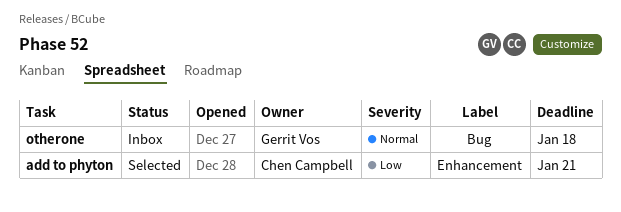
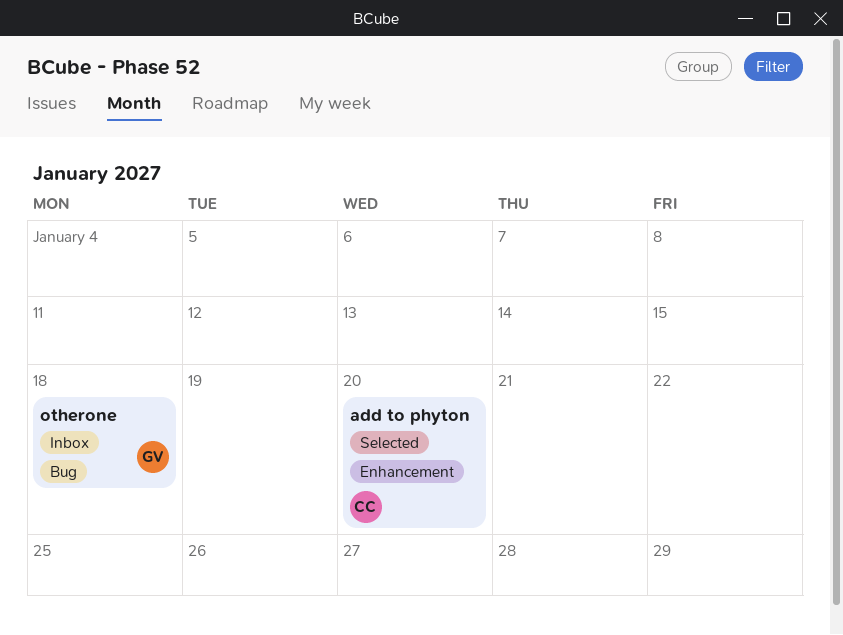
add to phyton, due: Jan 21 -> Jan 20

